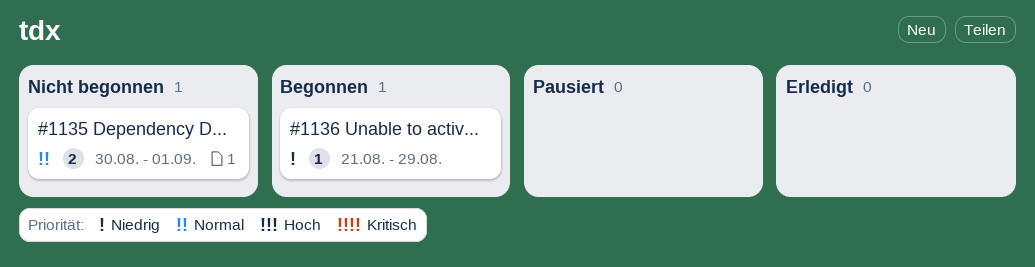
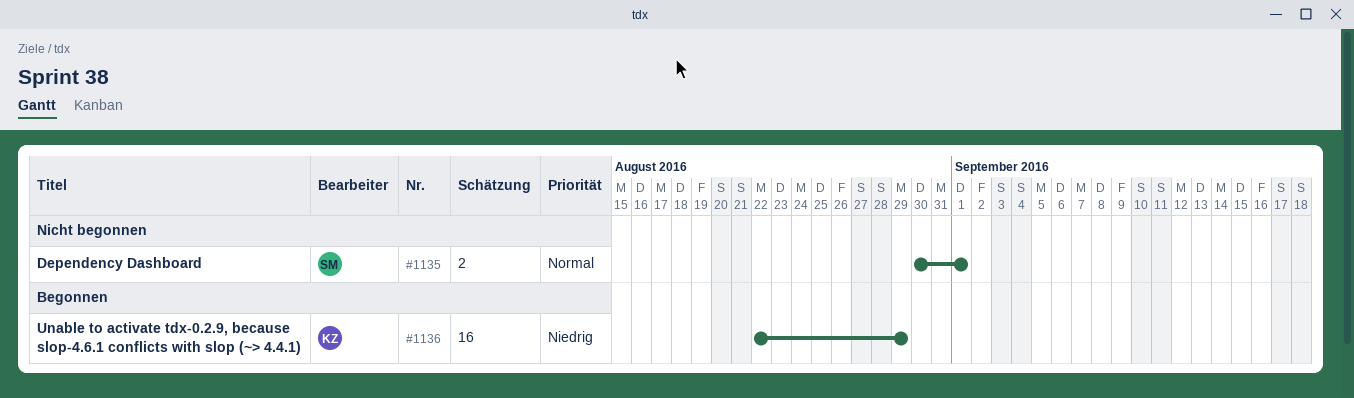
#1136, estimate: 1 -> 16
#1136, start: Aug 21 -> Aug 22

